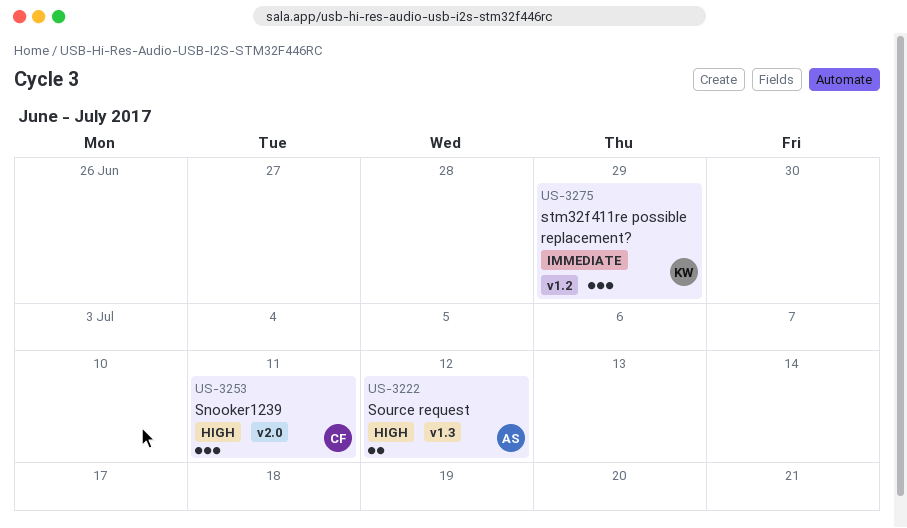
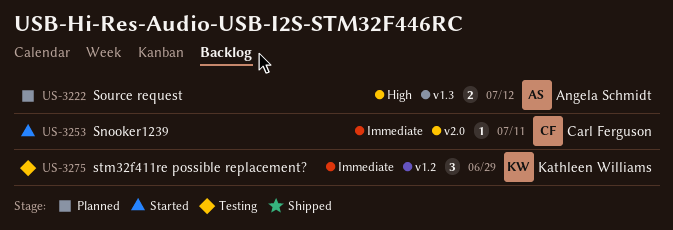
US-3253, priority: High -> Immediate
US-3253, estimate: 3 -> 1

